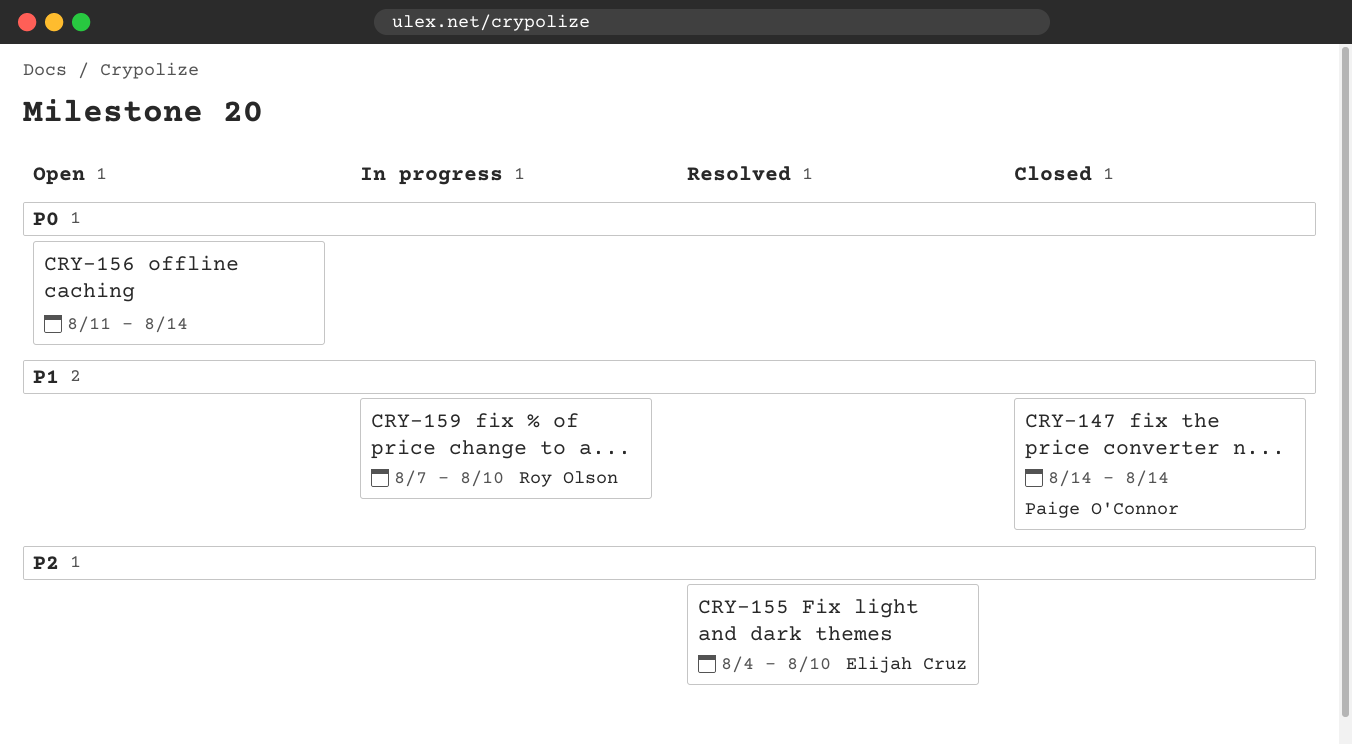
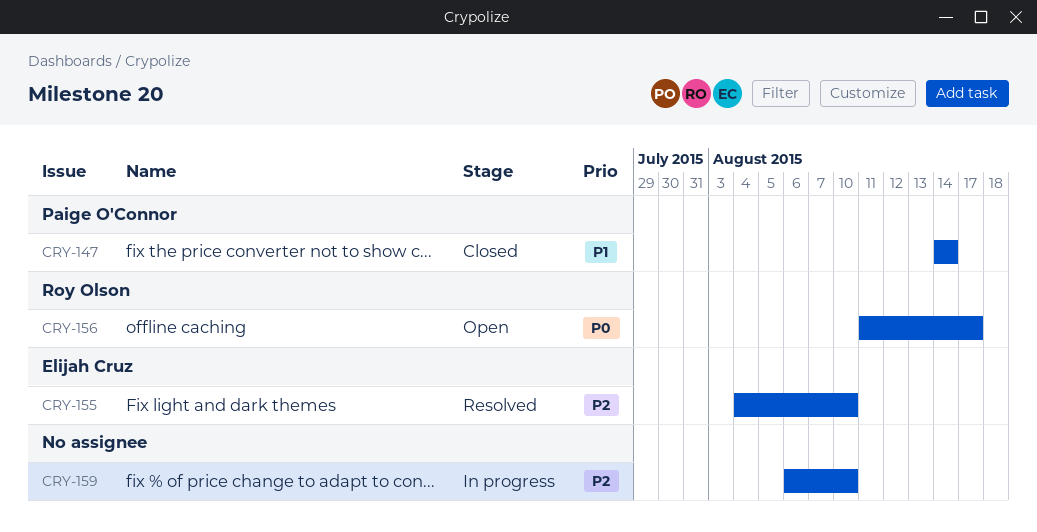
CRY-156, owner: none -> Roy Olson
CRY-156, due: Aug 14 -> Aug 17
CRY-159, owner: Roy Olson -> none
CRY-159, priority: P1 -> P2
CRY-159, start: Aug 7 -> Aug 6

